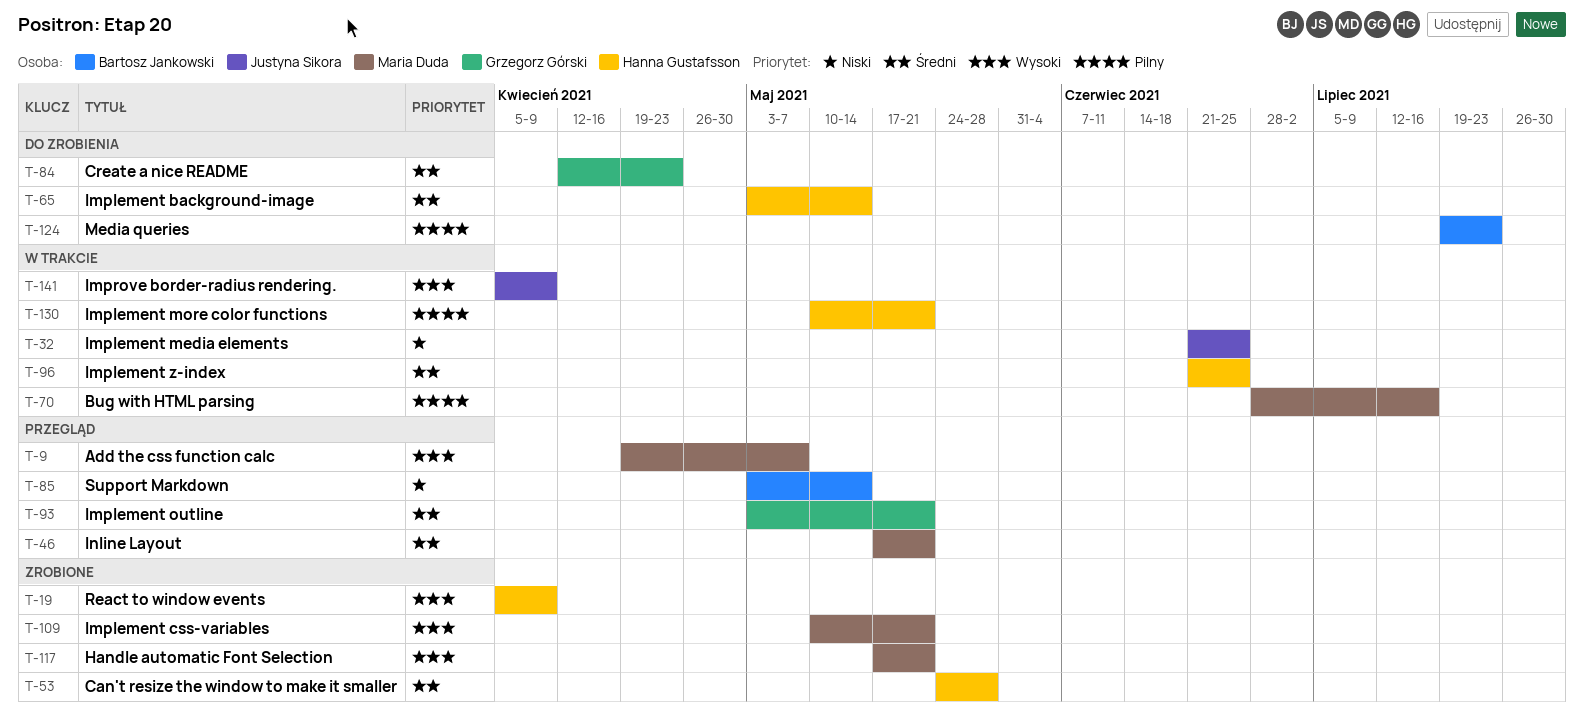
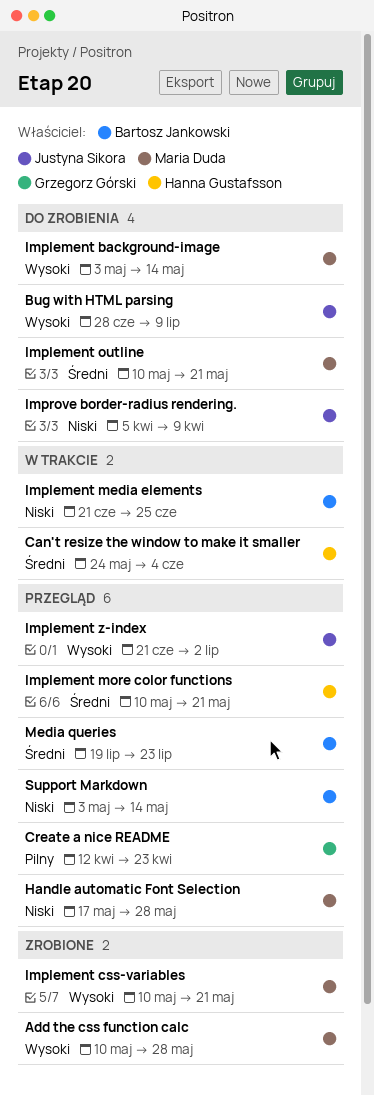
Add the css function calc, status: Przegląd -> Zrobione
Add the css function calc, start: Apr 19 -> May 10
Add the css function calc, due: May 7 -> May 28
Bug with HTML parsing, status: W trakcie -> Do zrobienia
Bug with HTML parsing, owner: Maria Duda -> Justyna Sikora
Bug with HTML parsing, priority: Pilny -> Wysoki
Bug with HTML parsing, due: Jul 16 -> Jul 9
Can't resize the window to make it smaller, status: Zrobione -> W trakcie
Can't resize the window to make it smaller, due: May 28 -> Jun 4
Create a nice README, status: Do zrobienia -> Przegląd
Create a nice README, priority: Średni -> Pilny
Handle automatic Font Selection, status: Zrobione -> Przegląd
Handle automatic Font Selection, priority: Wysoki -> Niski
Handle automatic Font Selection, due: May 21 -> May 28
Implement background-image, owner: Hanna Gustafsson -> Maria Duda
Implement background-image, priority: Średni -> Wysoki
Implement media elements, owner: Justyna Sikora -> Bartosz Jankowski
Implement more color functions, status: W trakcie -> Przegląd
Implement more color functions, priority: Pilny -> Średni
Implement outline, status: Przegląd -> Do zrobienia
Implement outline, owner: Grzegorz Górski -> Maria Duda
Implement outline, start: May 3 -> May 10
Implement z-index, status: W trakcie -> Przegląd
Implement z-index, owner: Hanna Gustafsson -> Justyna Sikora
Implement z-index, priority: Średni -> Wysoki
Implement z-index, due: Jun 25 -> Jul 2
Improve border-radius rendering., status: W trakcie -> Do zrobienia
Improve border-radius rendering., priority: Wysoki -> Niski
Inline Layout: present -> none
Media queries, status: Do zrobienia -> Przegląd
Media queries, priority: Pilny -> Średni
React to window events: present -> none

